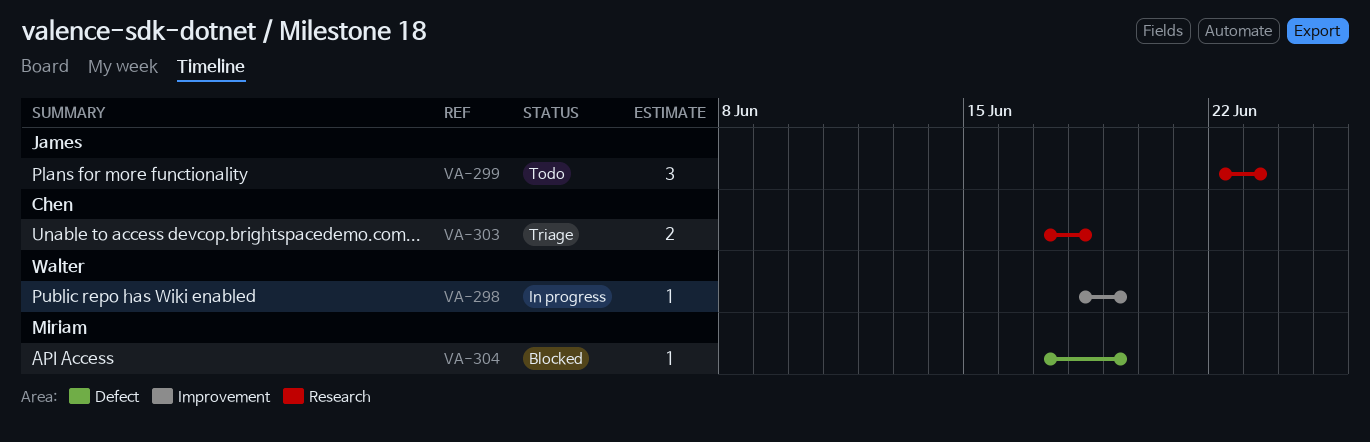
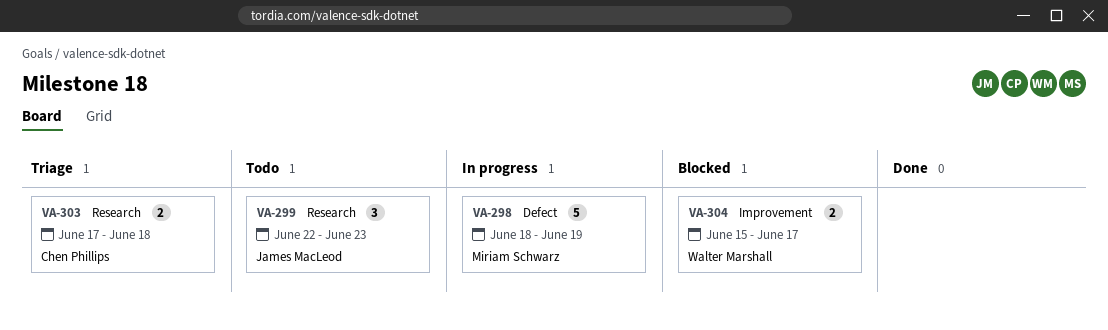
VA-298, owner: Walter Marshall -> Miriam Schwarz
VA-298, label: Improvement -> Defect
VA-298, estimate: 1 -> 5
VA-304, owner: Miriam Schwarz -> Walter Marshall
VA-304, label: Defect -> Improvement
VA-304, estimate: 1 -> 2
VA-304, start: Jun 17 -> Jun 15
VA-304, due: Jun 19 -> Jun 17

